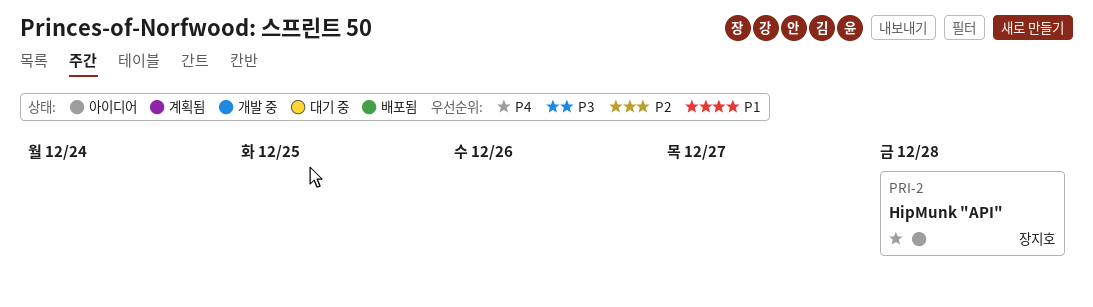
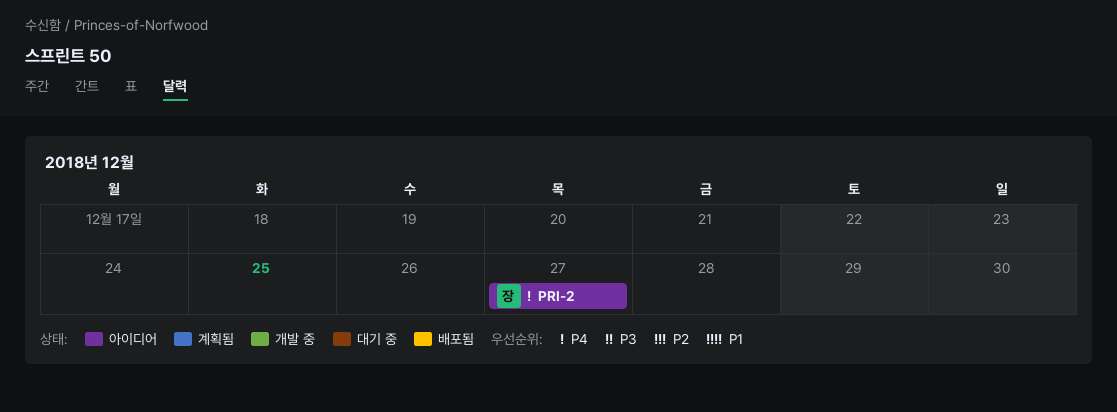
PRI-2, due: Dec 28 -> Dec 27

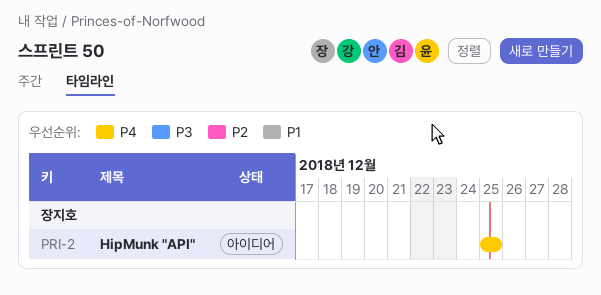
PRI-2, start: Dec 27 -> Dec 25
PRI-2, due: Dec 27 -> Dec 25

